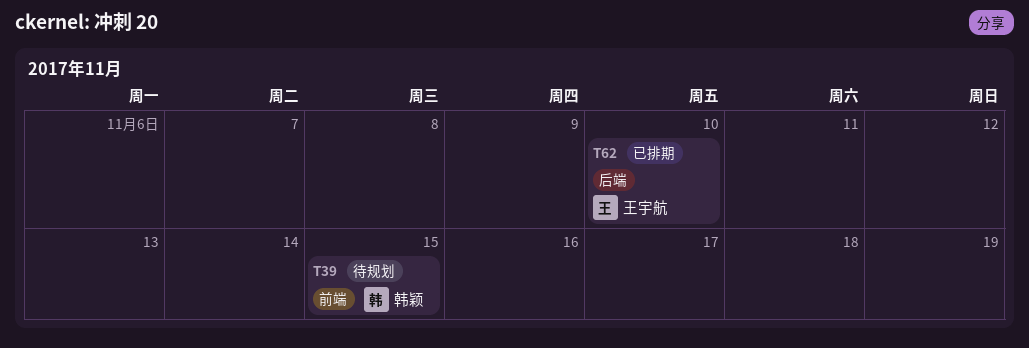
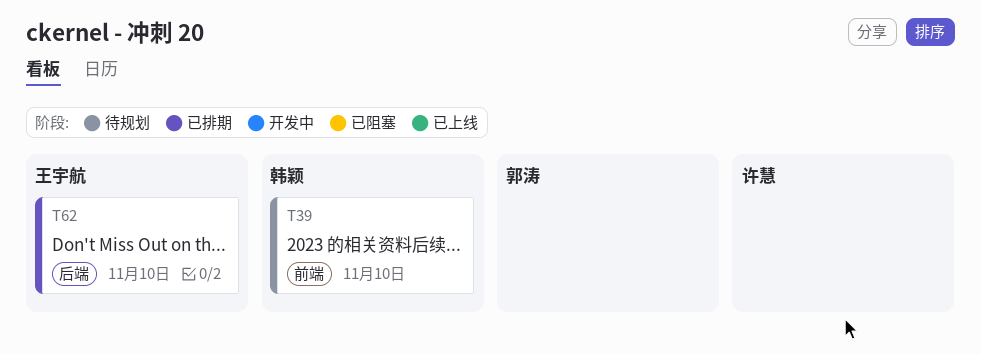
T39, due: Nov 15 -> Nov 10

